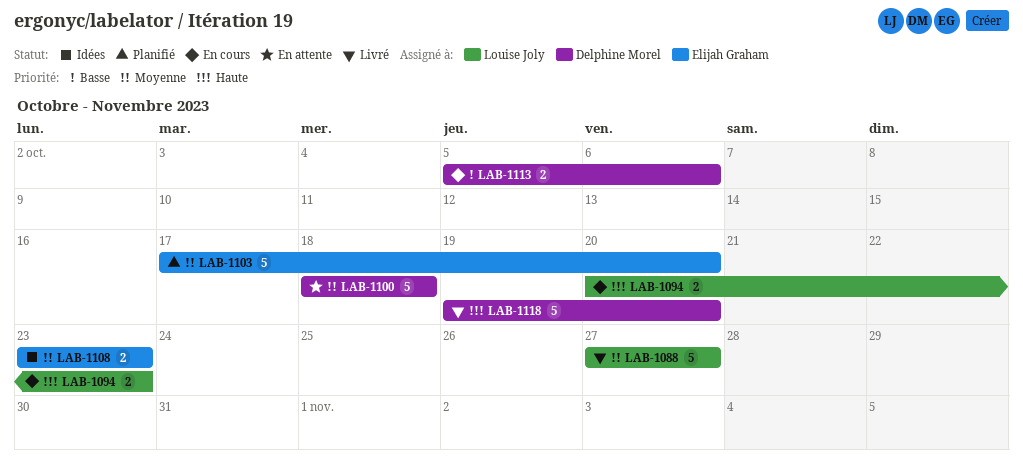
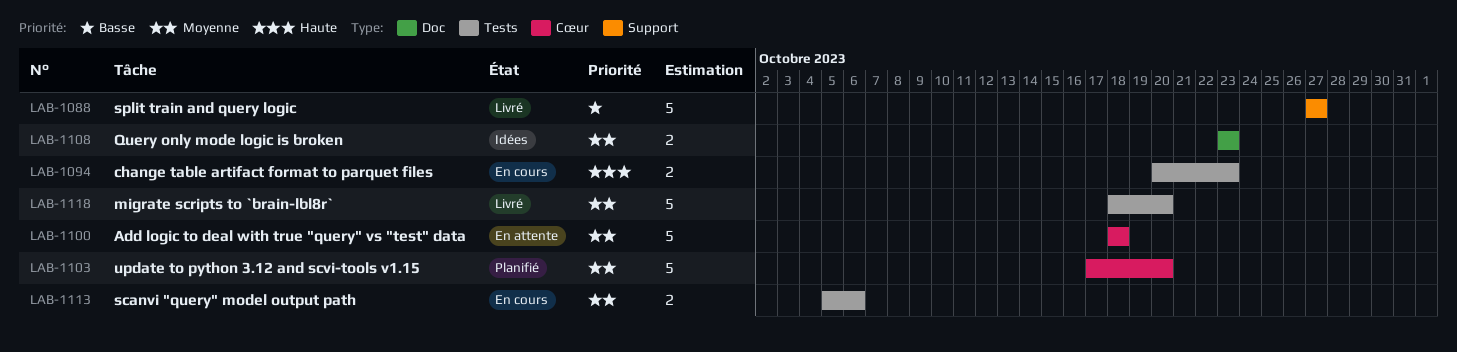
LAB-1088, priority: Moyenne -> Basse
LAB-1113, priority: Basse -> Moyenne
LAB-1118, priority: Haute -> Moyenne
LAB-1118, start: Oct 19 -> Oct 18

